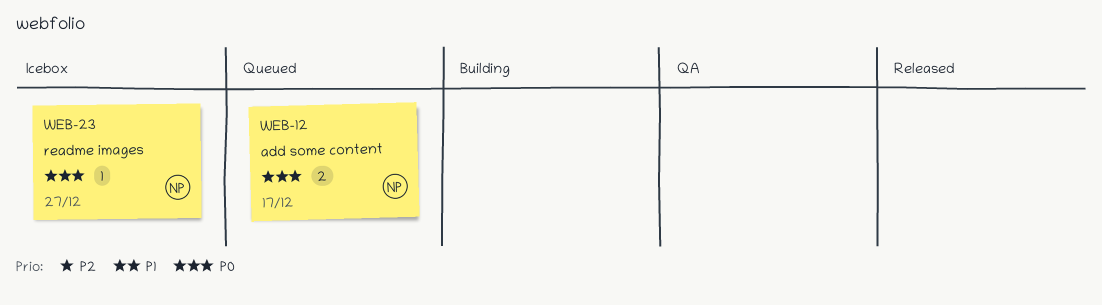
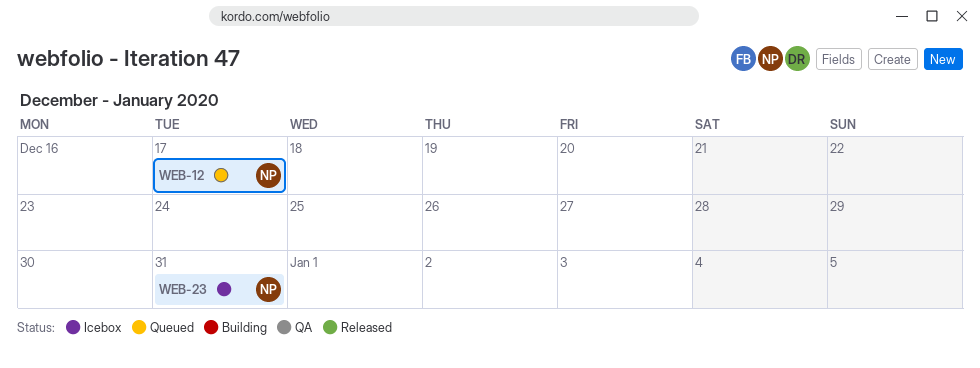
WEB-23, due: Dec 27 -> Dec 31

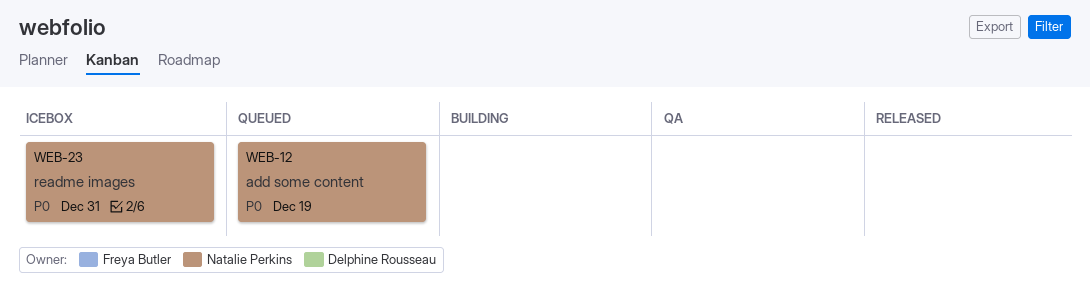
WEB-12, due: Dec 17 -> Dec 19

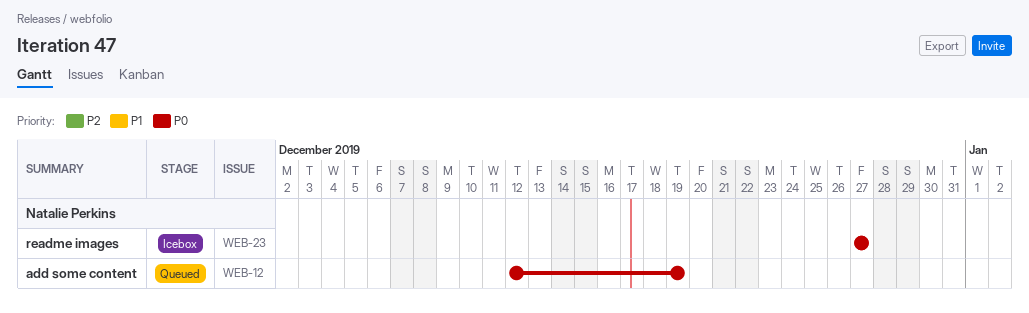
WEB-23, due: Dec 31 -> Dec 27

